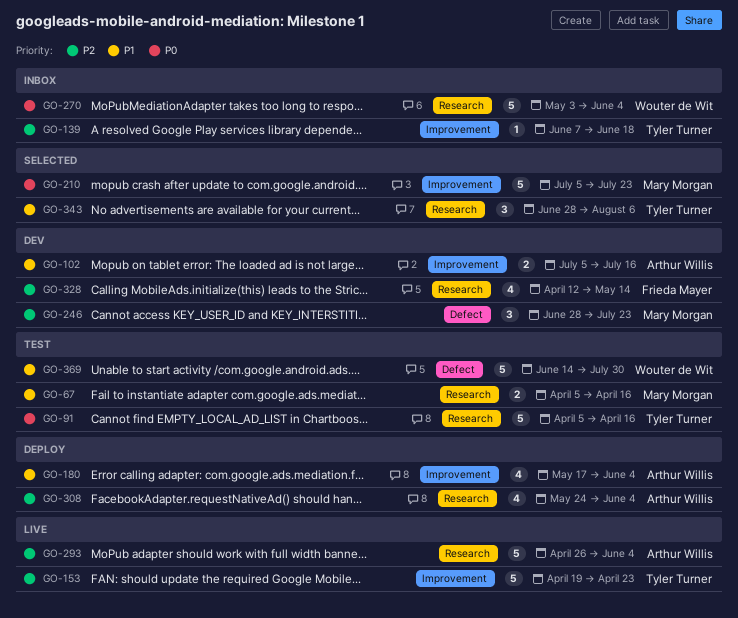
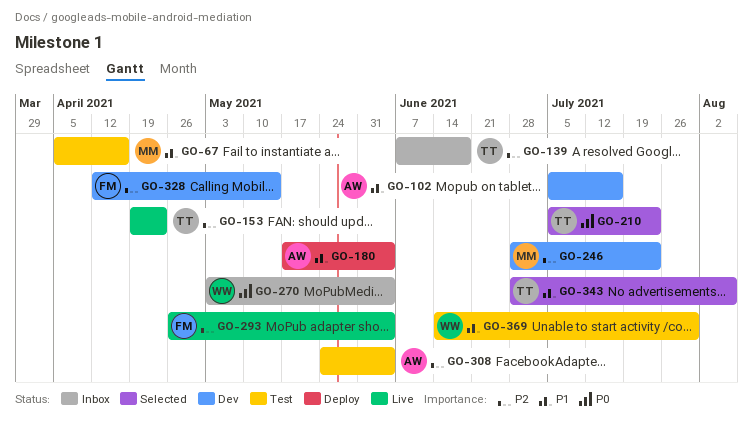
GO-91: present -> none
GO-210, owner: Mary Morgan -> Tyler Turner
GO-293, owner: Arthur Willis -> Frieda Mayer
GO-308, status: Deploy -> Test

